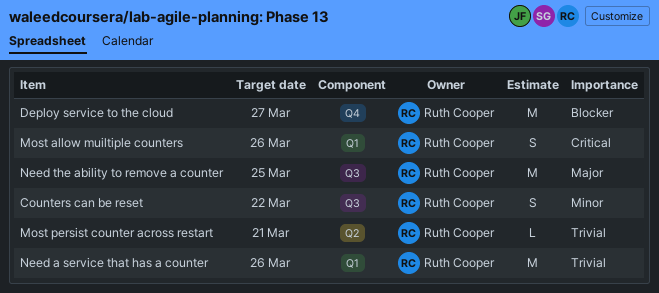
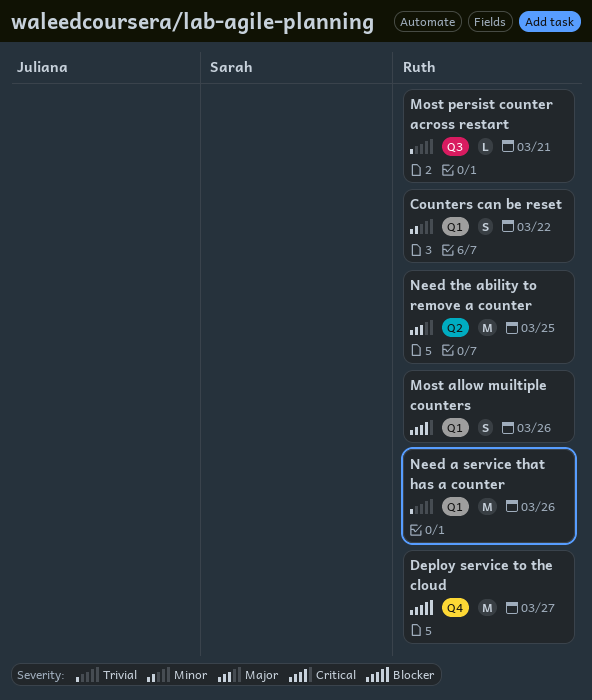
Counters can be reset, label: Q3 -> Q1
Most persist counter across restart, label: Q2 -> Q3
Need the ability to remove a counter, label: Q3 -> Q2

